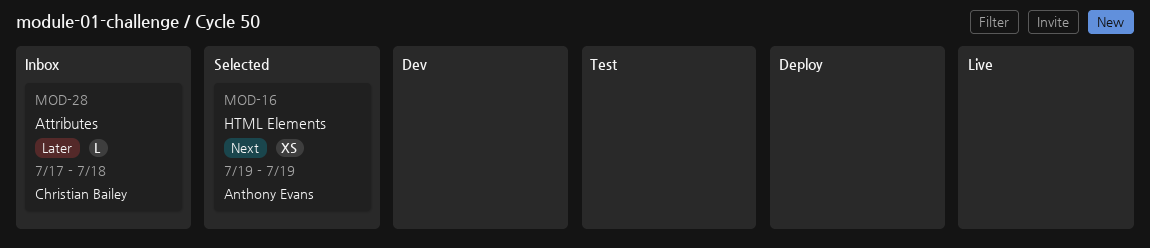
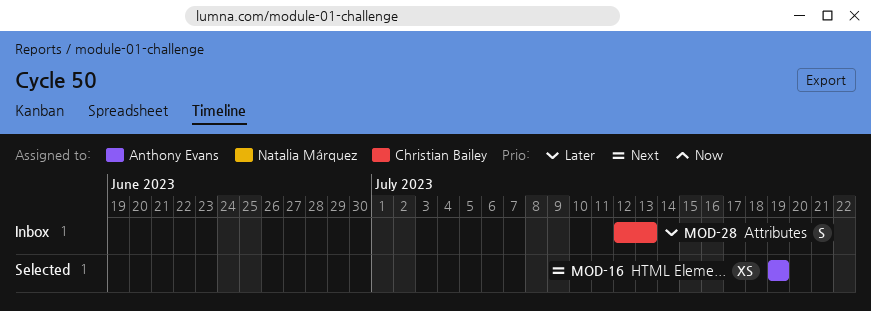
MOD-28, estimate: L -> S
MOD-28, start: Jul 17 -> Jul 12
MOD-28, due: Jul 18 -> Jul 13

